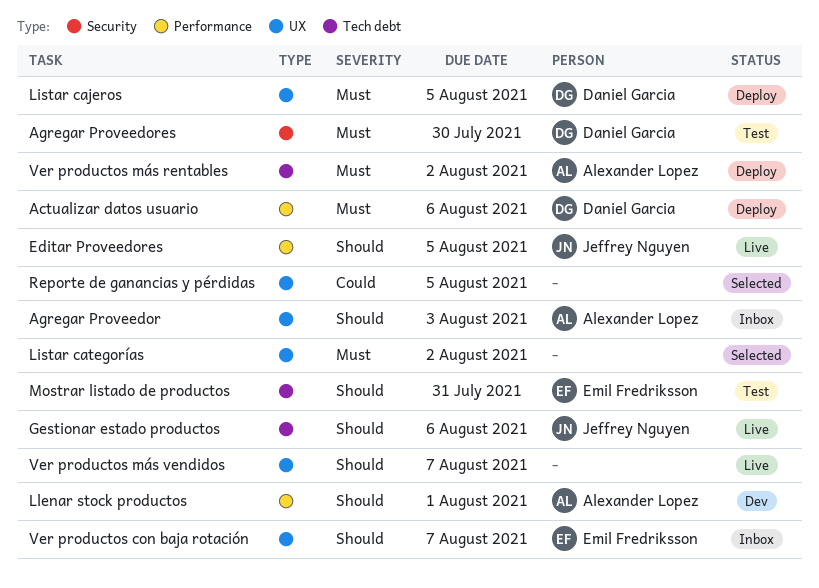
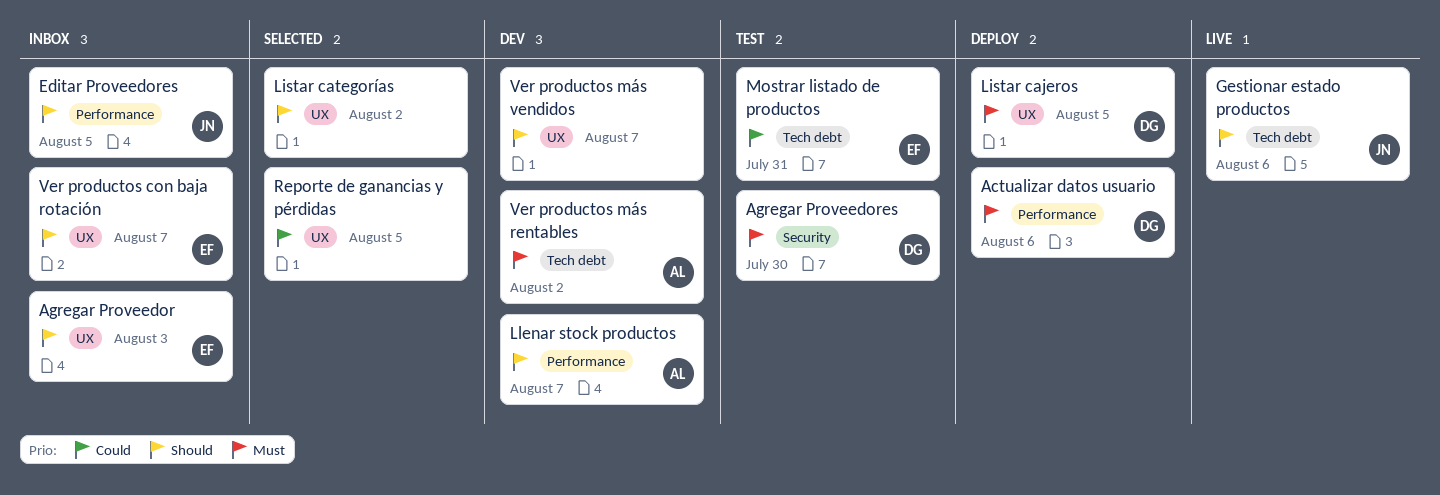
Agregar Proveedor, owner: Alexander Lopez -> Emil Fredriksson
Editar Proveedores, status: Live -> Inbox
Listar categorías, priority: Must -> Should
Llenar stock productos, due: Aug 1 -> Aug 7
Mostrar listado de productos, priority: Should -> Could
Ver productos más rentables, status: Deploy -> Dev
Ver productos más vendidos, status: Live -> Dev

